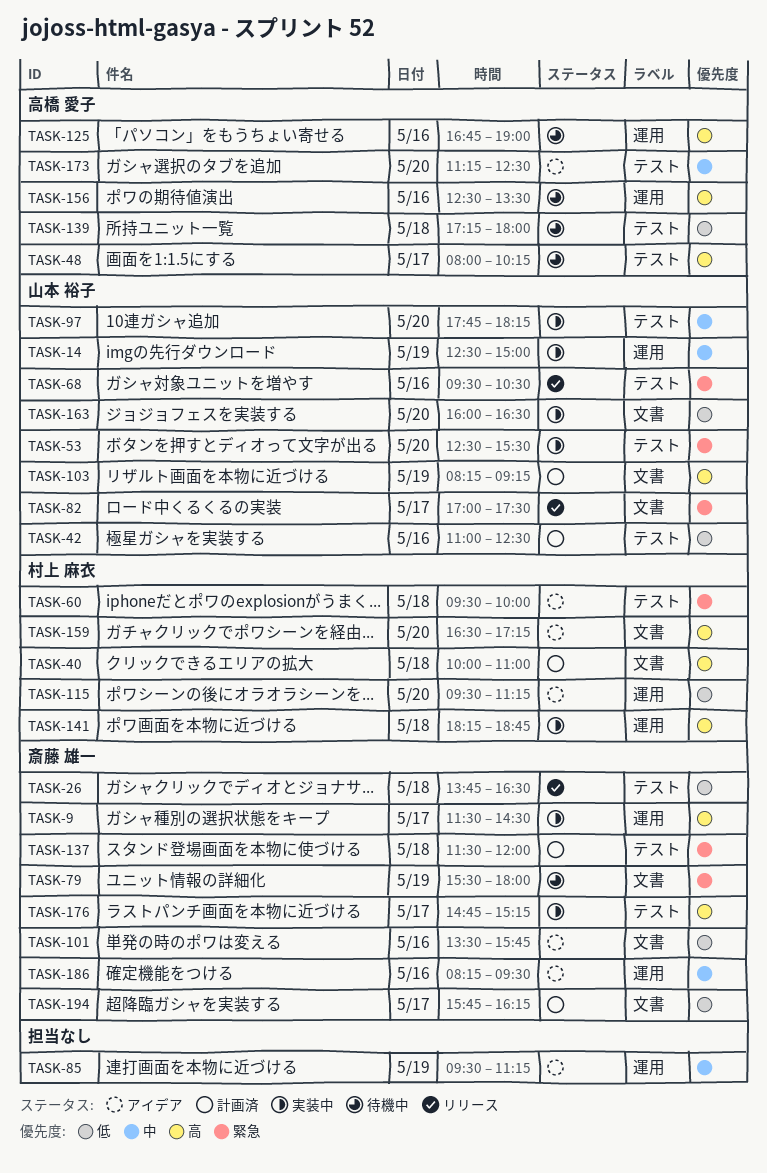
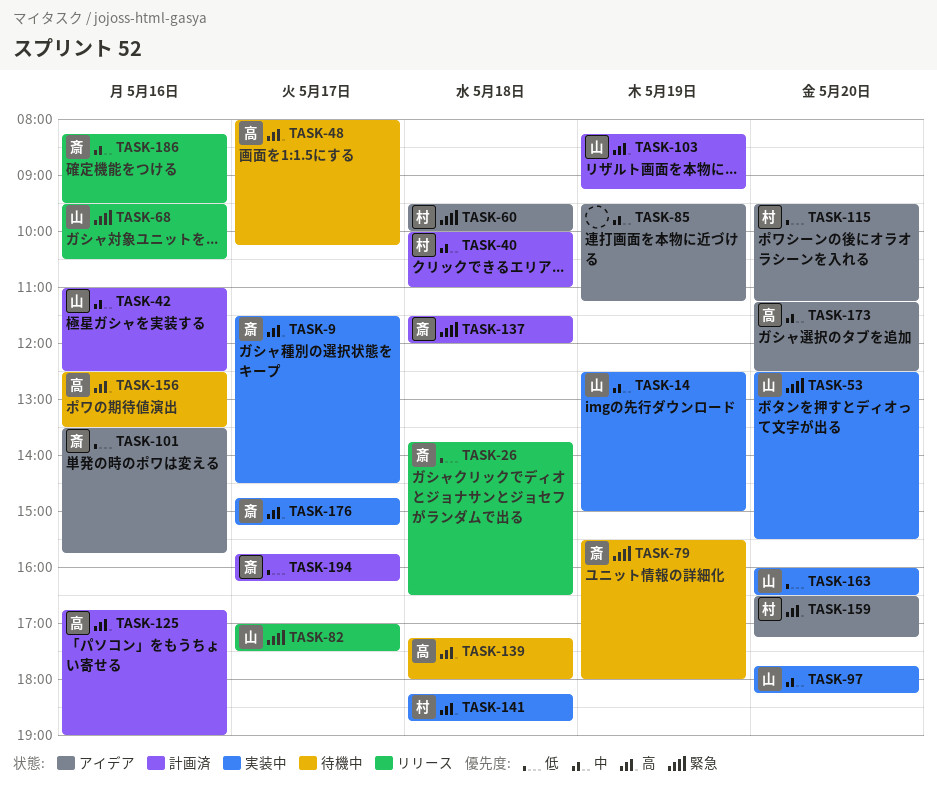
TASK-40, priority: 高 -> 中
TASK-42, priority: 低 -> 中
TASK-125, status: 待機中 -> 計画済
TASK-139, priority: 低 -> 高
TASK-186, status: アイデア -> リリース

